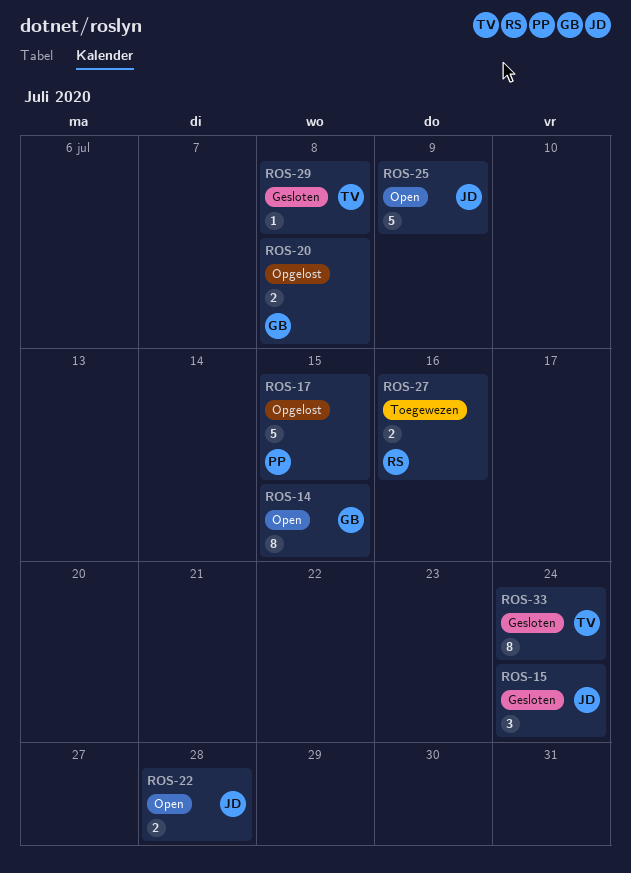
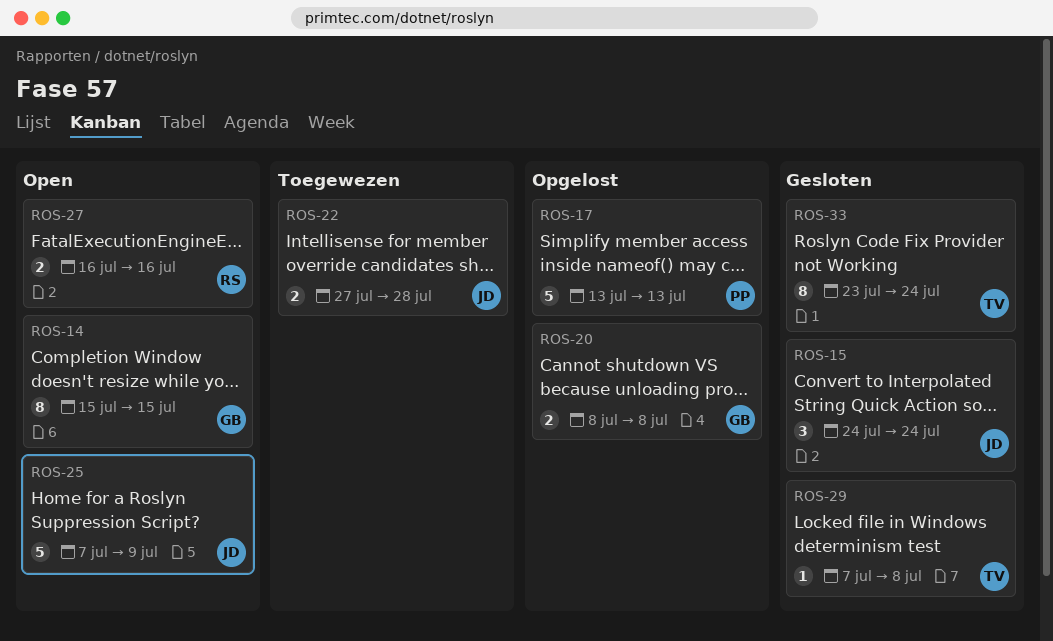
ROS-17, due: Jul 15 -> Jul 13
ROS-22, status: Open -> Toegewezen
ROS-27, status: Toegewezen -> Open

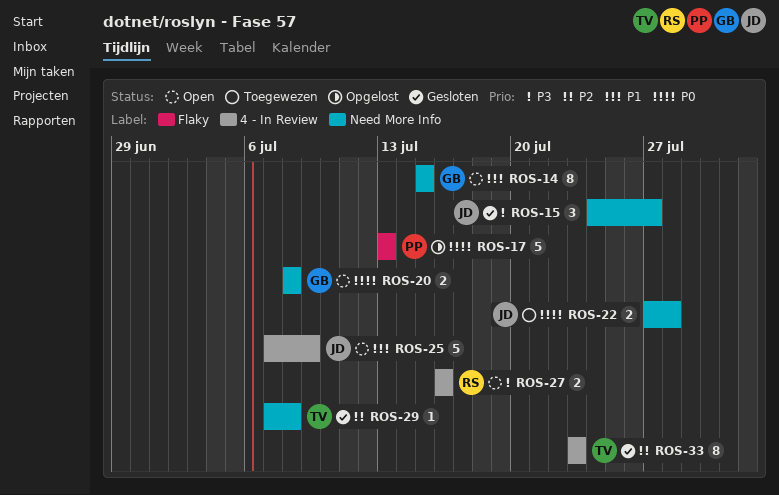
ROS-15, due: Jul 24 -> Jul 27
ROS-20, status: Opgelost -> Open
ROS-33, due: Jul 24 -> Jul 23

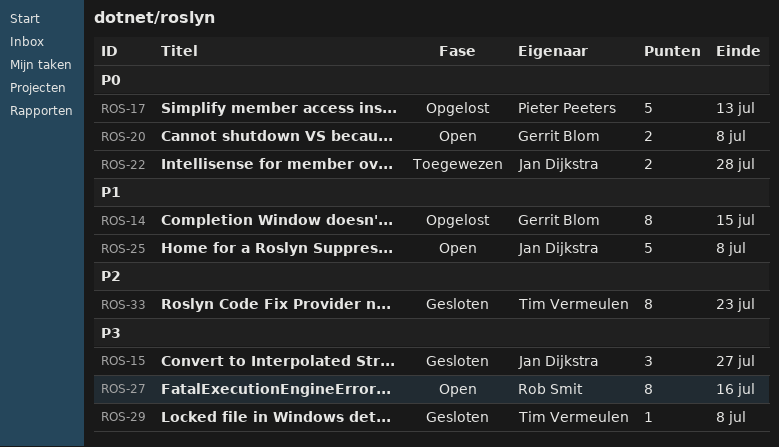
ROS-14, status: Open -> Opgelost
ROS-25, due: Jul 9 -> Jul 8
ROS-27, estimate: 2 -> 8
ROS-29, priority: P2 -> P3

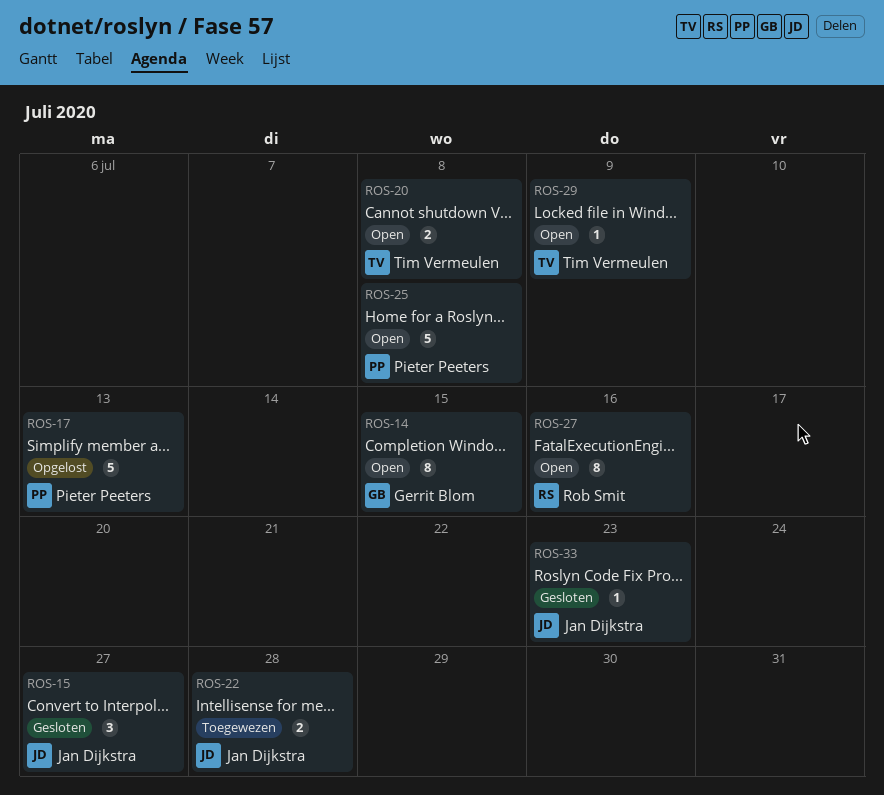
ROS-14, status: Opgelost -> Open
ROS-20, owner: Gerrit Blom -> Tim Vermeulen
ROS-25, owner: Jan Dijkstra -> Pieter Peeters
ROS-29, status: Gesloten -> Open
ROS-29, due: Jul 8 -> Jul 9
ROS-33, owner: Tim Vermeulen -> Jan Dijkstra
ROS-33, estimate: 8 -> 1

